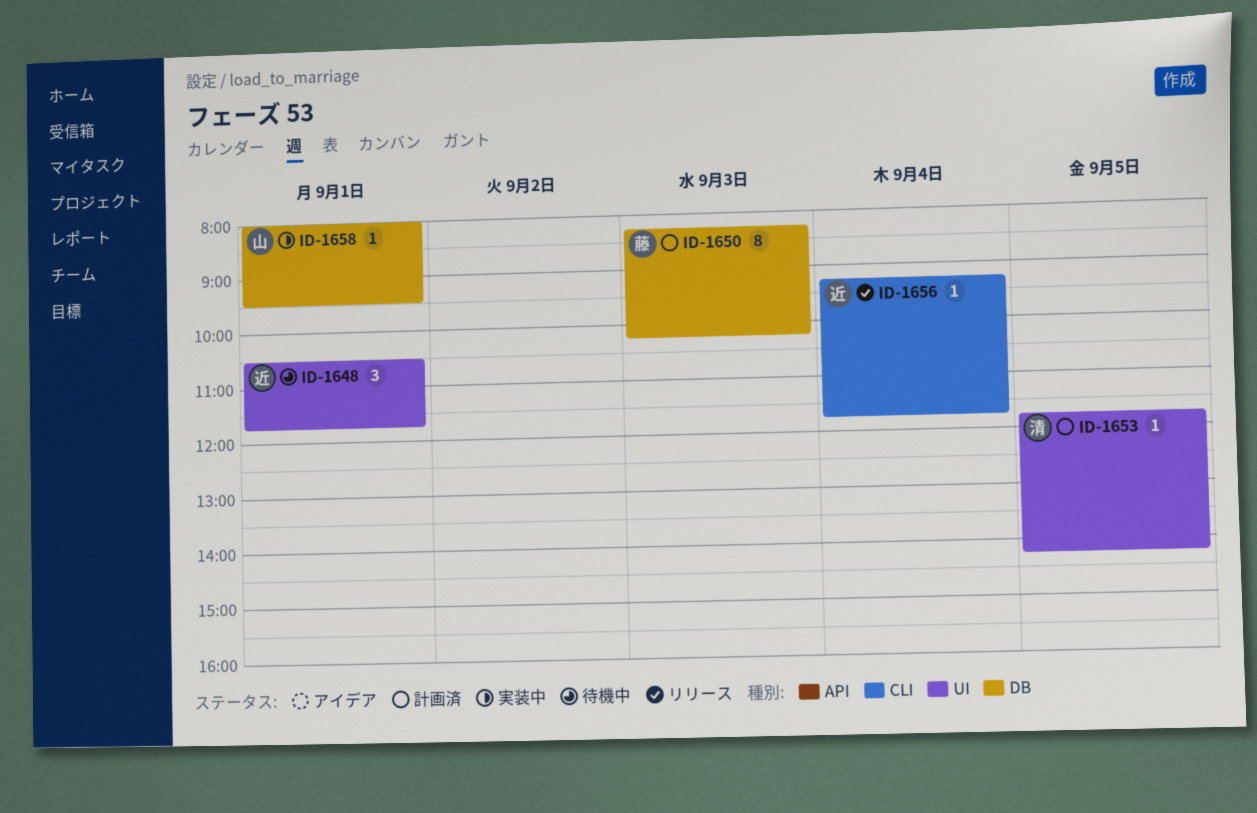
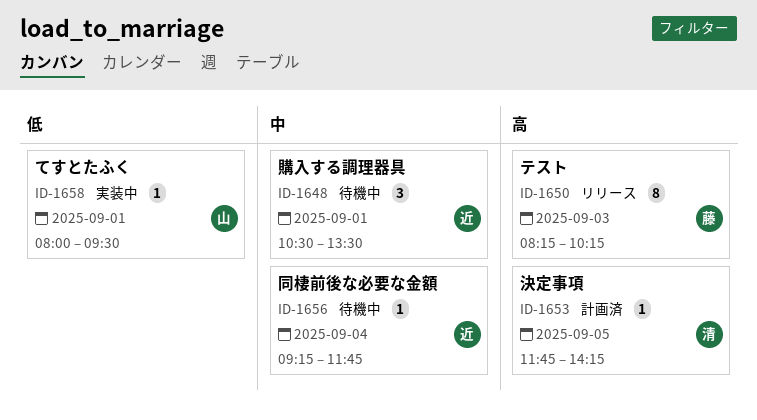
ID-1648, ends: 11:45 -> 13:30
ID-1650, status: 計画済 -> リリース
ID-1656, status: リリース -> 待機中

